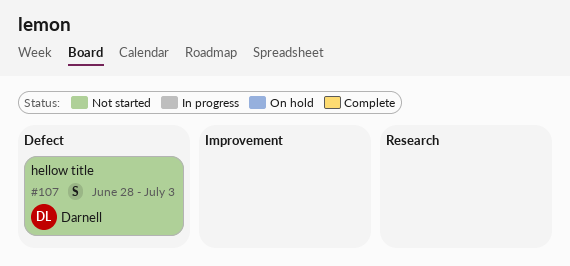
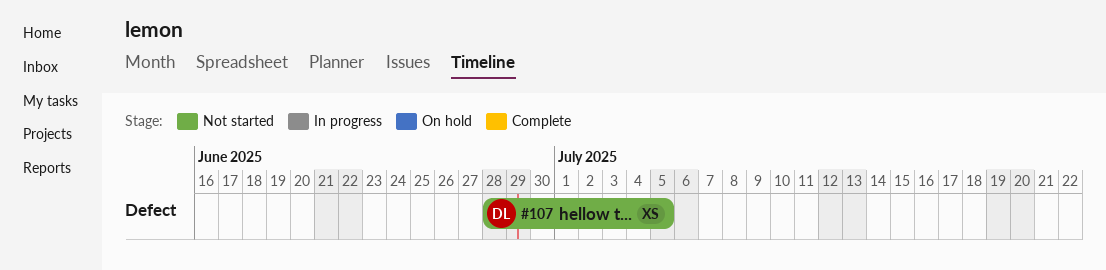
#107, estimate: S -> XS
#107, due: Jul 3 -> Jul 5

